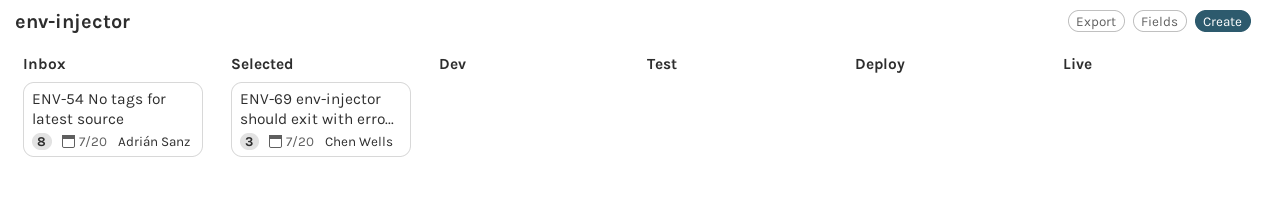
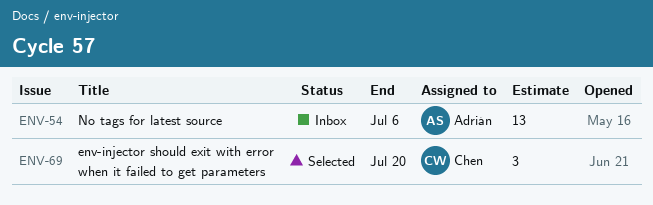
ENV-54, estimate: 8 -> 13
ENV-54, due: Jul 20 -> Jul 6

